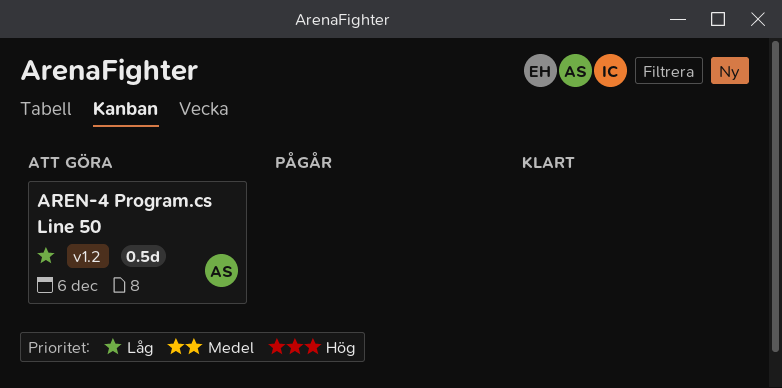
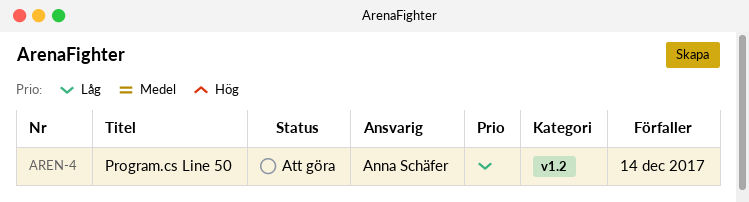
AREN-4, due: Dec 6 -> Dec 14

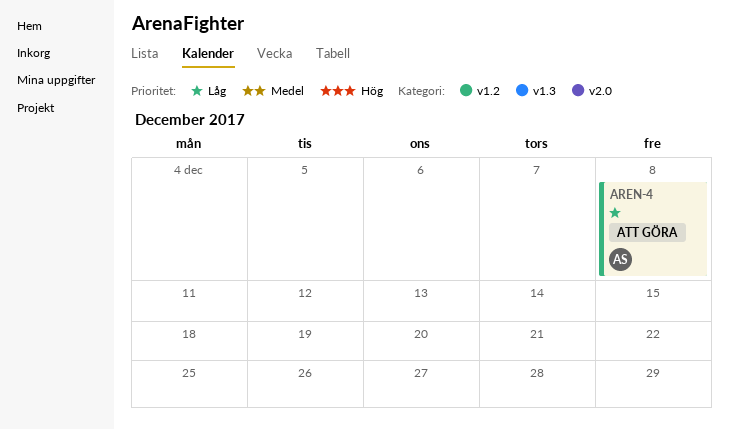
AREN-4, due: Dec 14 -> Dec 8

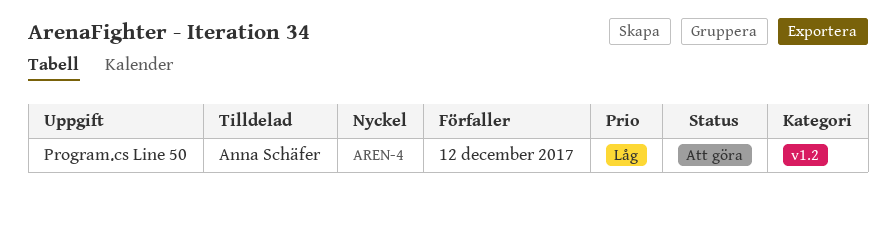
AREN-4, due: Dec 8 -> Dec 12

